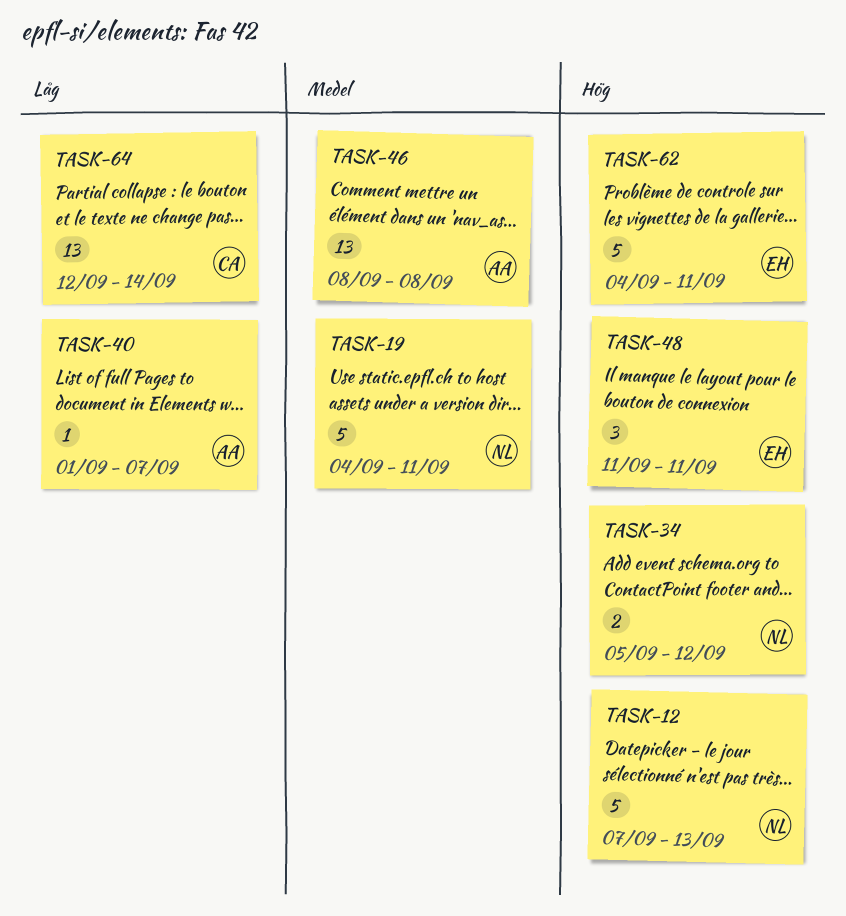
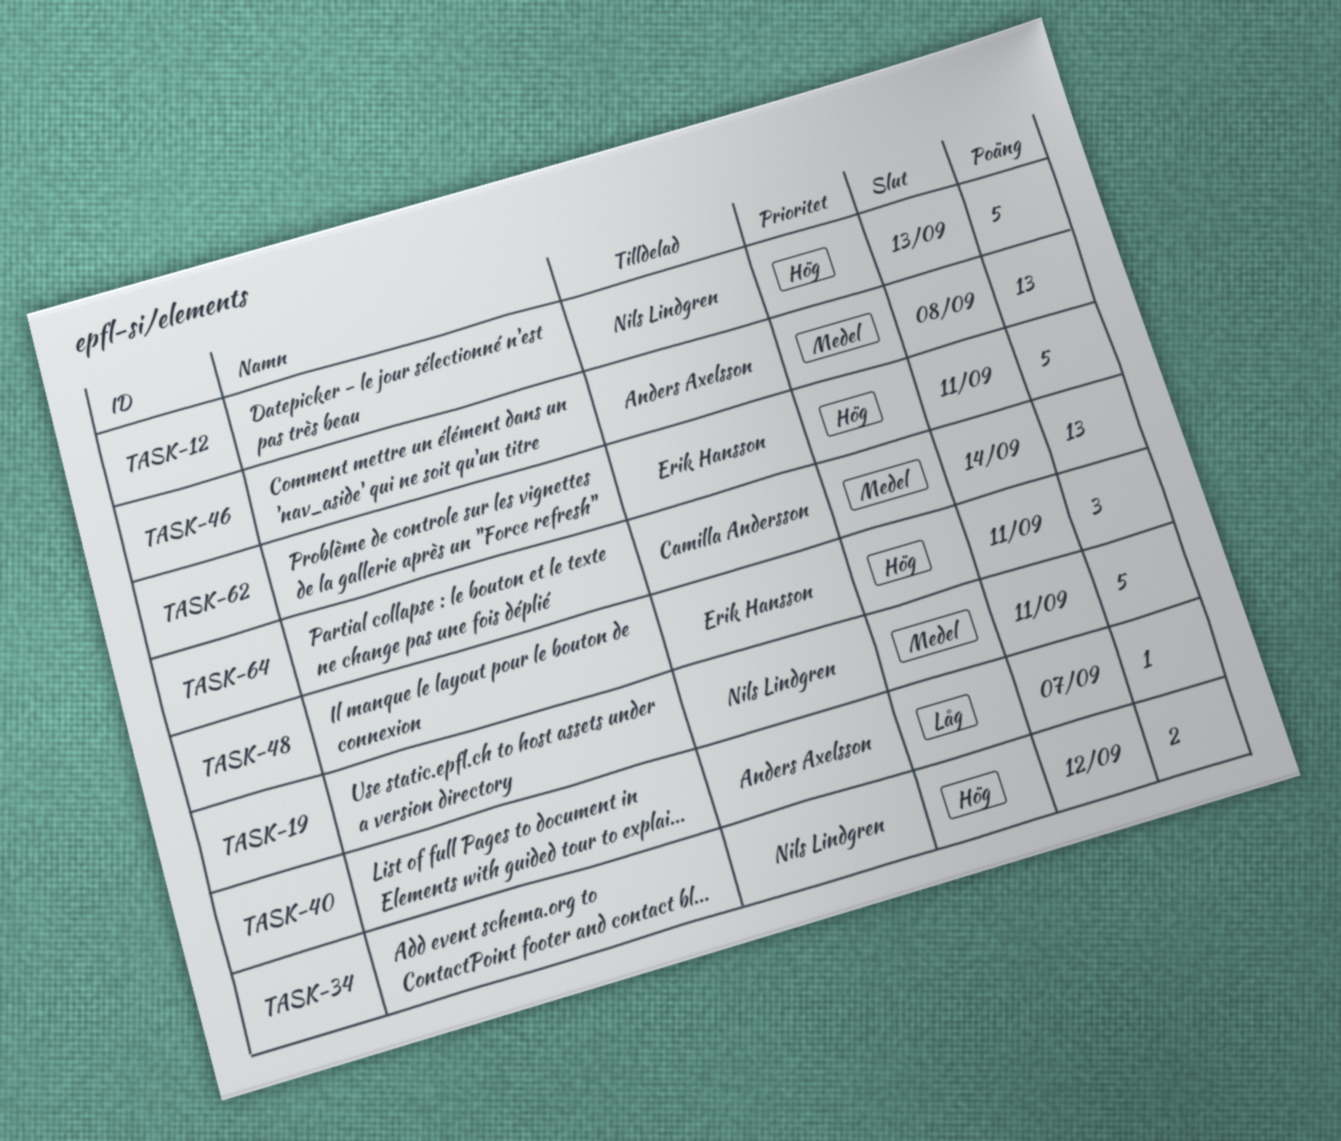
TASK-64, priority: Låg -> Medel

